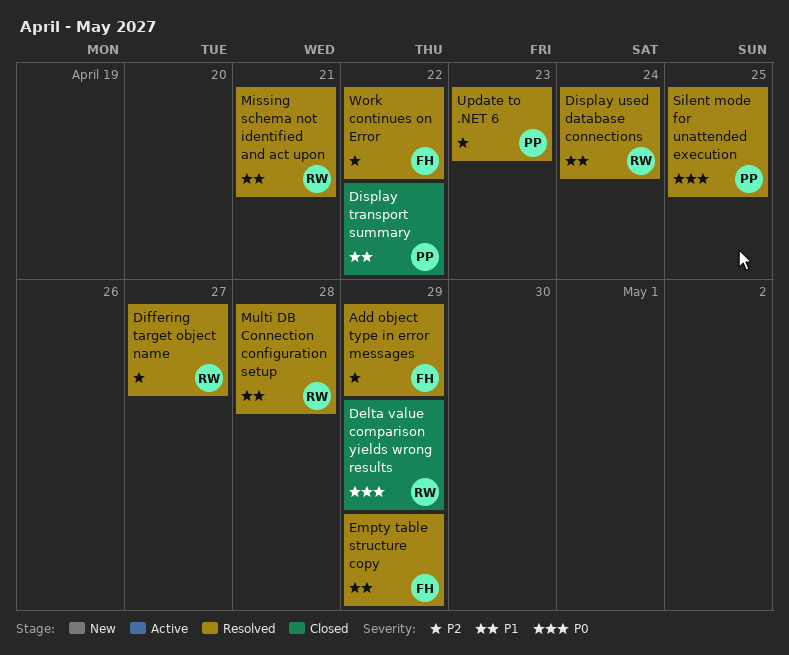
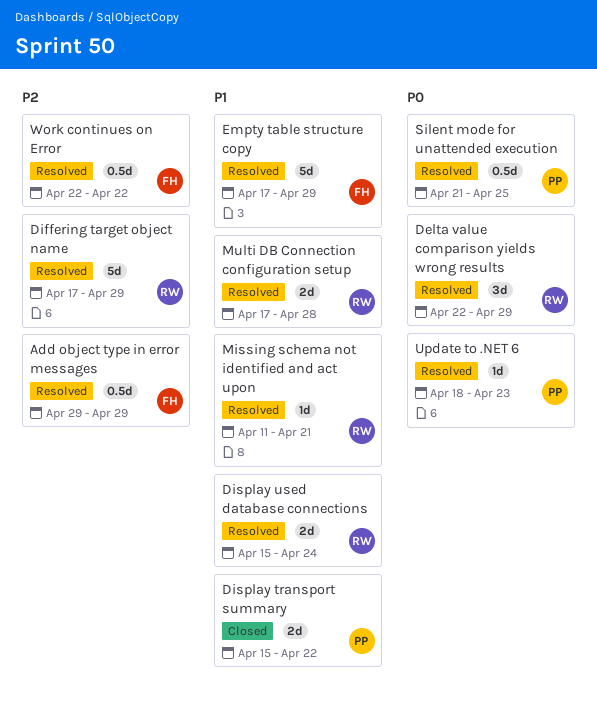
Delta value comparison yields wrong results, status: Closed -> Resolved
Differing target object name, due: Apr 27 -> Apr 29
Update to .NET 6, priority: P2 -> P0

